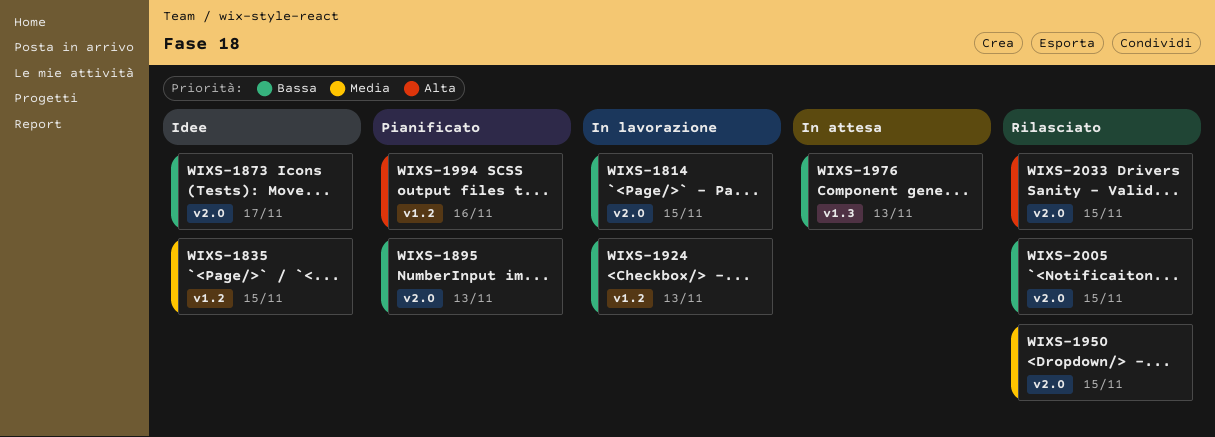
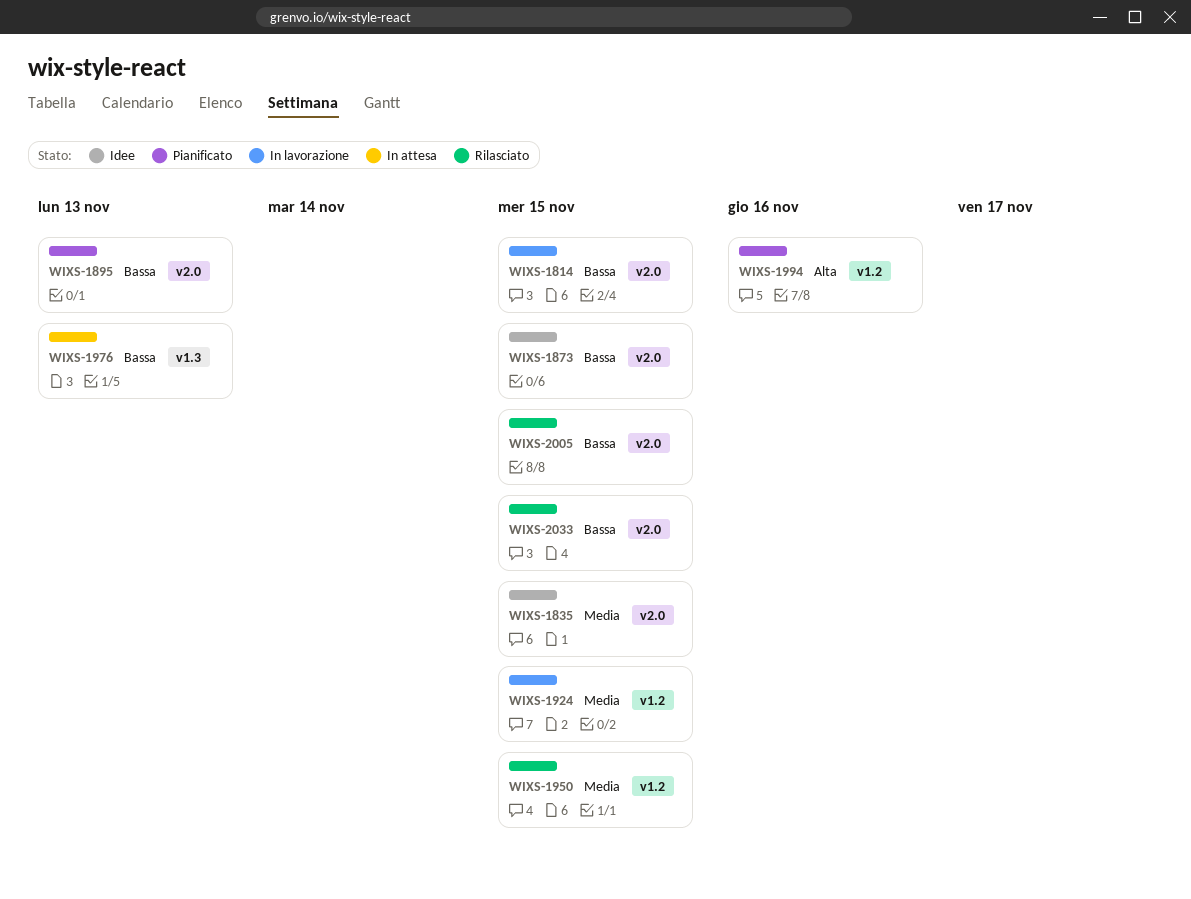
WIXS-1835, label: v1.2 -> v2.0
WIXS-1873, due: Nov 17 -> Nov 15
WIXS-1924, priority: Bassa -> Media
WIXS-1924, due: Nov 13 -> Nov 15
WIXS-1950, label: v2.0 -> v1.2
WIXS-2033, priority: Alta -> Bassa

